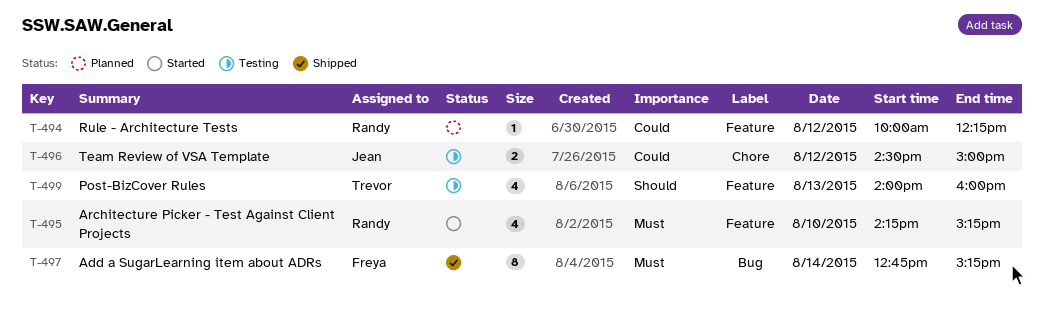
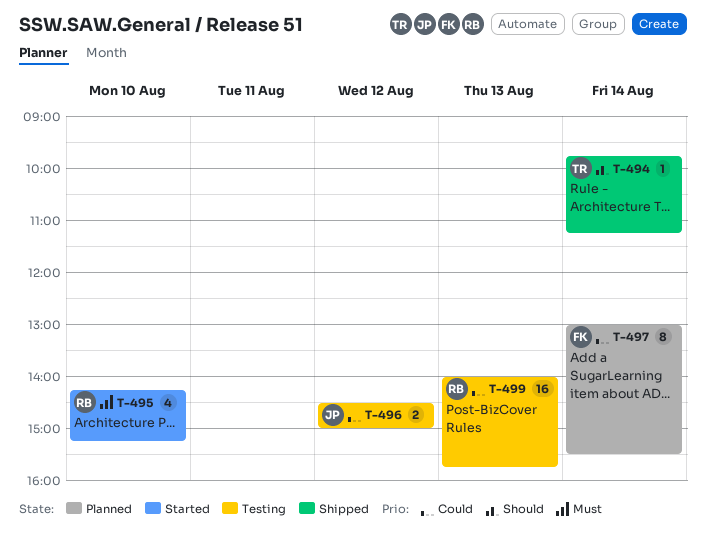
T-494, status: Planned -> Shipped
T-494, owner: Randy -> Trevor
T-494, priority: Could -> Should
T-494, day: Aug 12 -> Aug 14
T-494, begins: 10:00 -> 09:45
T-494, ends: 12:15 -> 11:15
T-497, status: Shipped -> Planned
T-497, priority: Must -> Could
T-497, begins: 12:45 -> 13:00
T-497, ends: 15:15 -> 15:30
T-499, owner: Trevor -> Randy
T-499, priority: Should -> Could
T-499, estimate: 4 -> 16
T-499, ends: 16:00 -> 15:45

